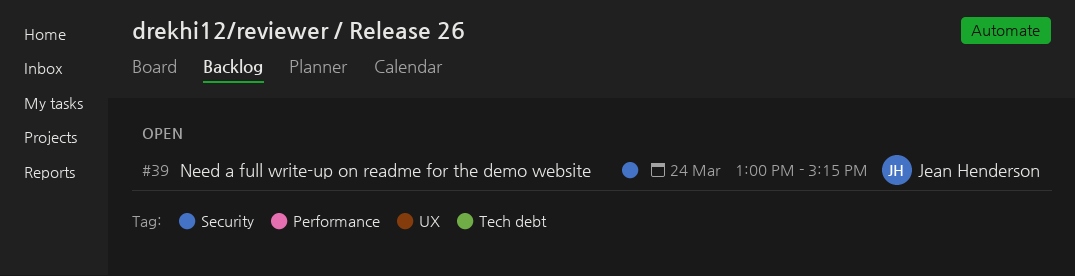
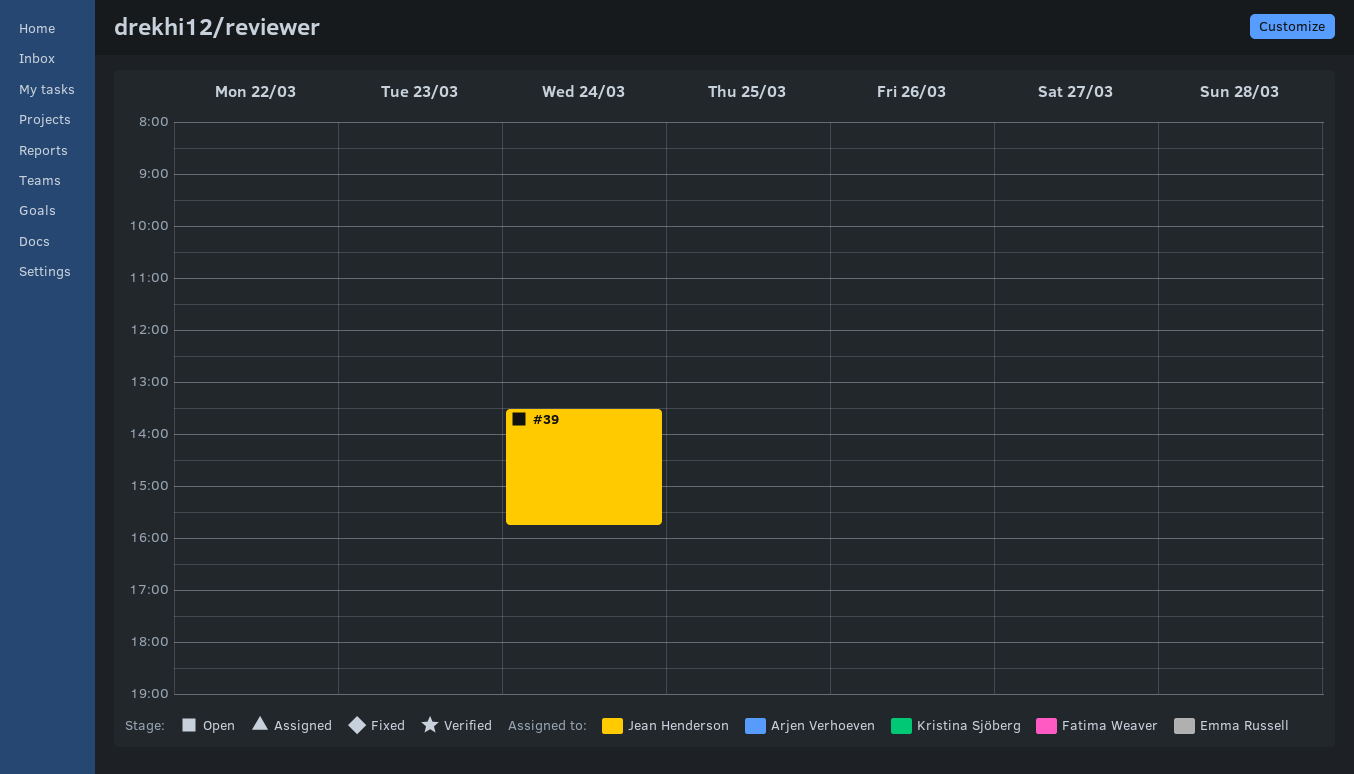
#39, begins: 13:00 -> 13:30
#39, ends: 15:15 -> 15:45

